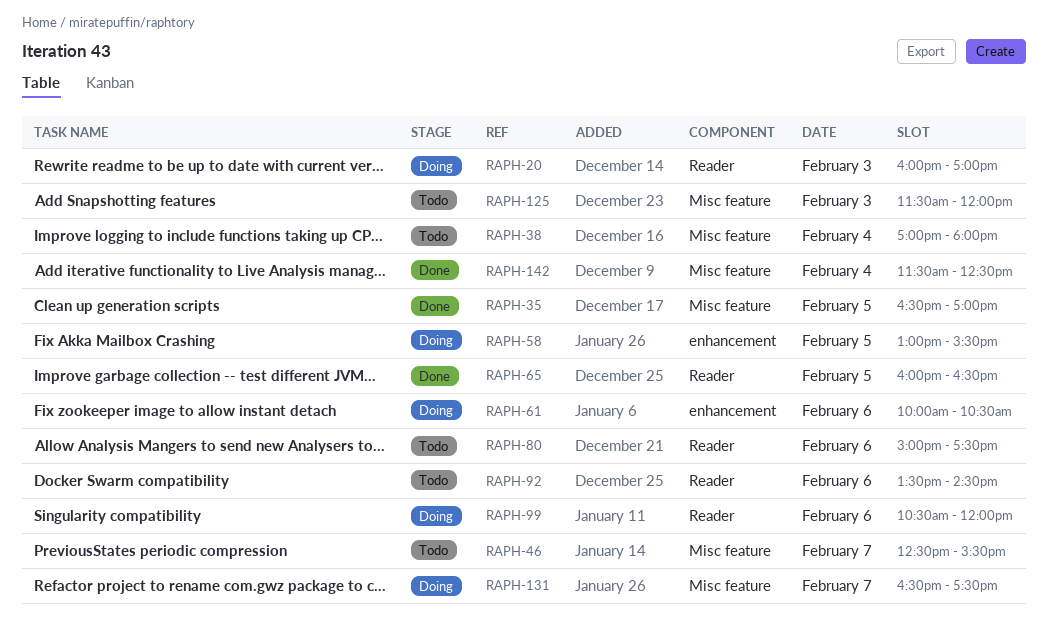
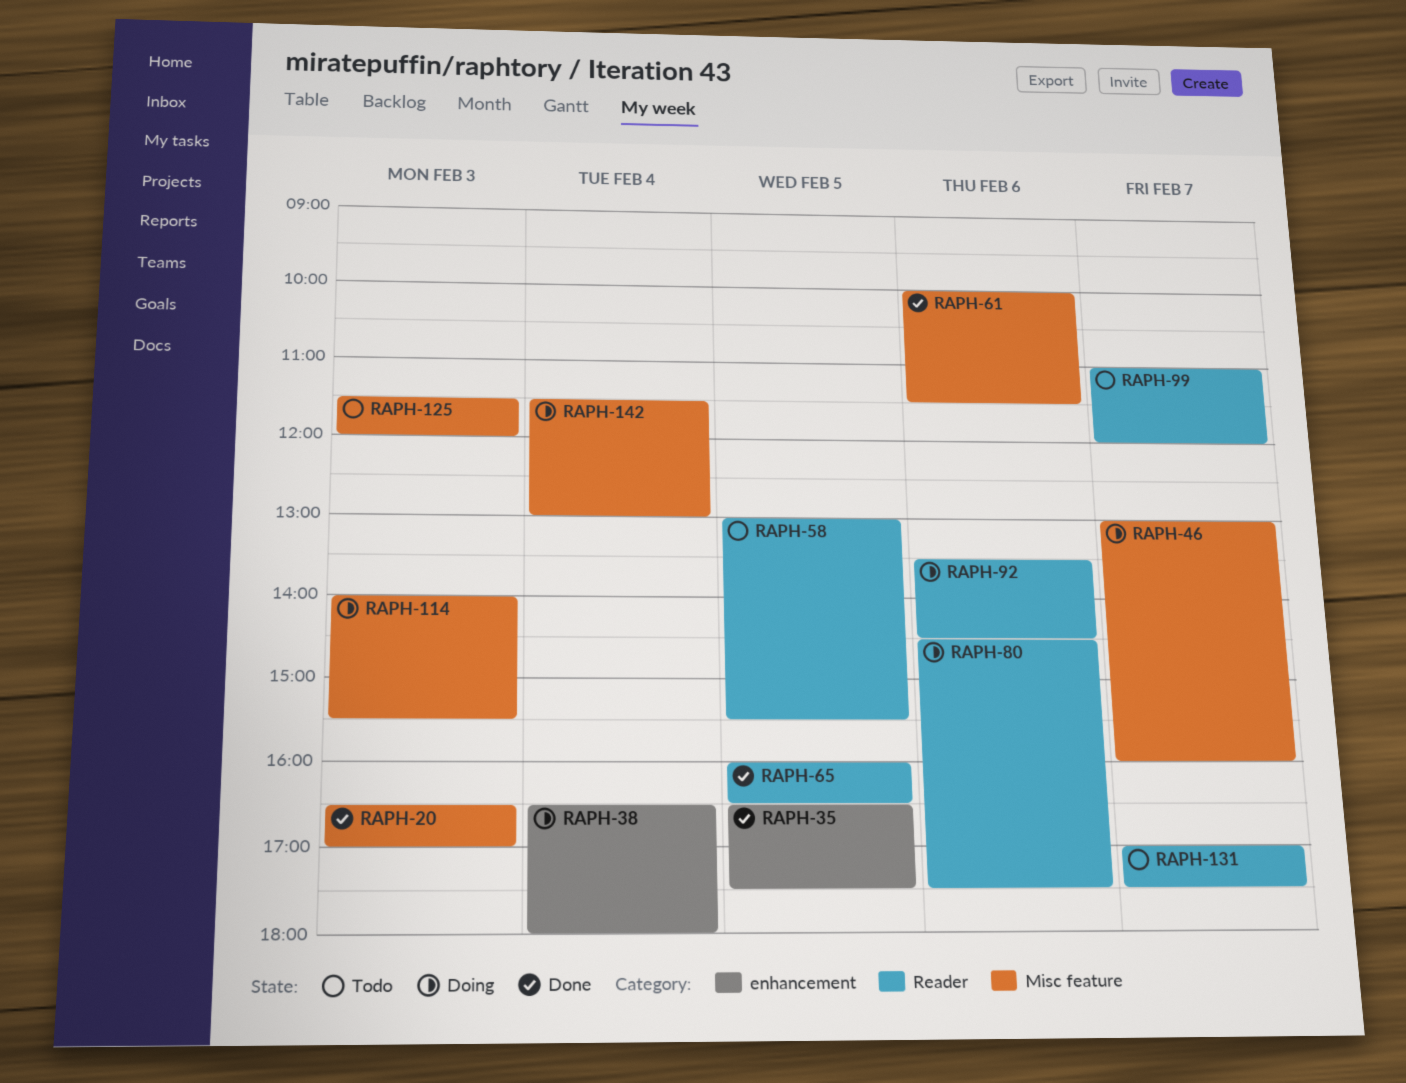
RAPH-20, status: Doing -> Done
RAPH-20, label: Reader -> Misc feature
RAPH-20, begins: 16:00 -> 16:30
RAPH-35, label: Misc feature -> enhancement
RAPH-35, ends: 17:00 -> 17:30
RAPH-38, status: Todo -> Doing
RAPH-38, label: Misc feature -> enhancement
RAPH-38, begins: 17:00 -> 16:30
RAPH-46, status: Todo -> Doing
RAPH-46, begins: 12:30 -> 13:00
RAPH-46, ends: 15:30 -> 16:00
RAPH-58, status: Doing -> Todo
RAPH-58, label: enhancement -> Reader
RAPH-61, status: Doing -> Done
RAPH-61, label: enhancement -> Misc feature
RAPH-61, ends: 10:30 -> 11:30
RAPH-80, status: Todo -> Doing
RAPH-80, begins: 15:00 -> 14:30
RAPH-92, status: Todo -> Doing
RAPH-99, status: Doing -> Todo
RAPH-99, day: Feb 6 -> Feb 7
RAPH-99, begins: 10:30 -> 11:00
RAPH-114: none -> present
RAPH-131, status: Doing -> Todo
RAPH-131, label: Misc feature -> Reader
RAPH-131, begins: 16:30 -> 17:00
RAPH-142, status: Done -> Doing
RAPH-142, ends: 12:30 -> 13:00

